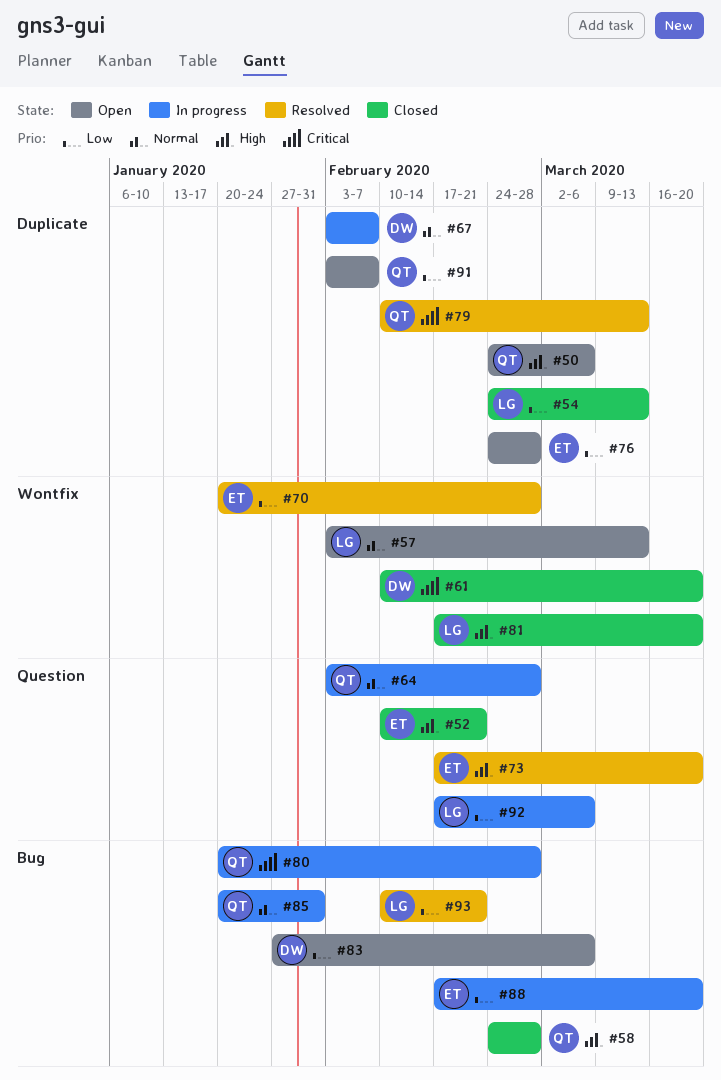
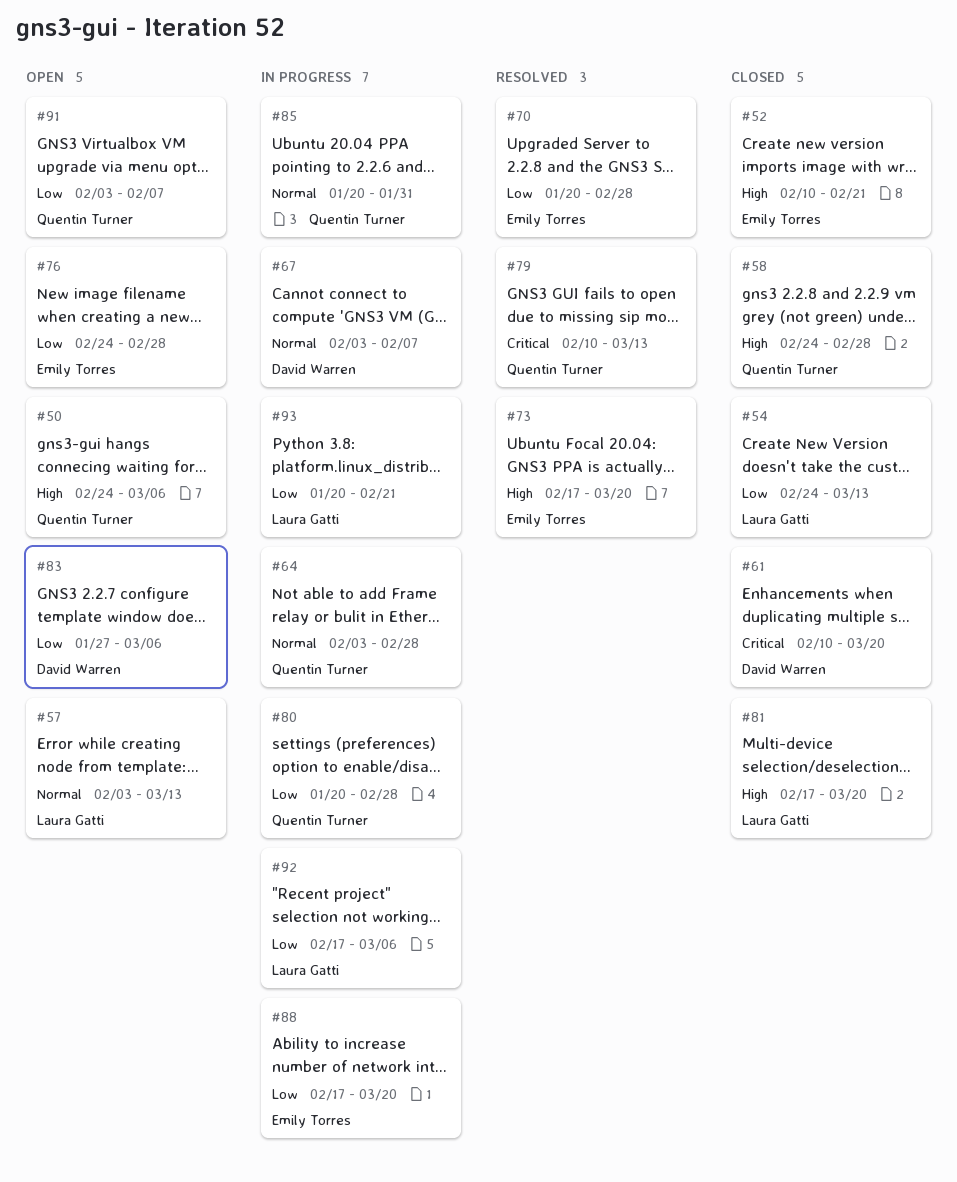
#80, priority: Critical -> Low
#93, status: Resolved -> In progress
#93, start: Feb 10 -> Jan 20

